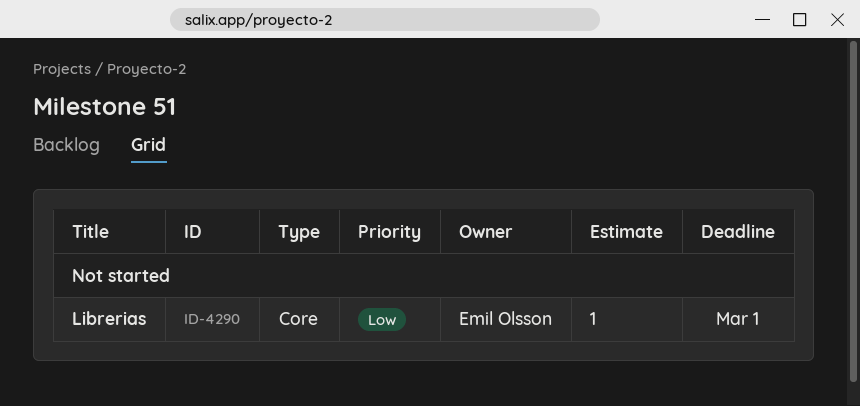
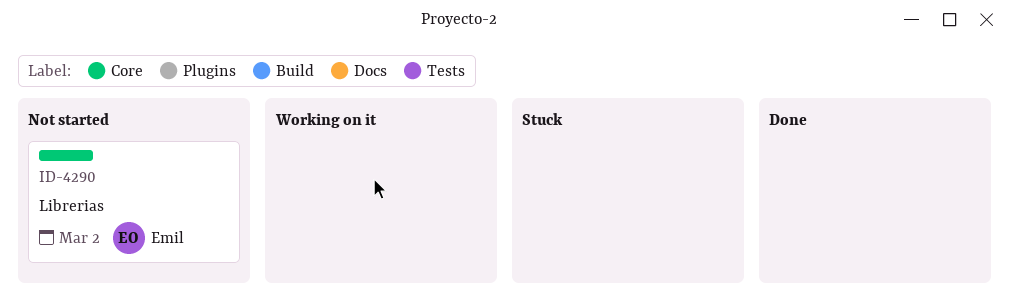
ID-4290, due: Mar 1 -> Mar 2

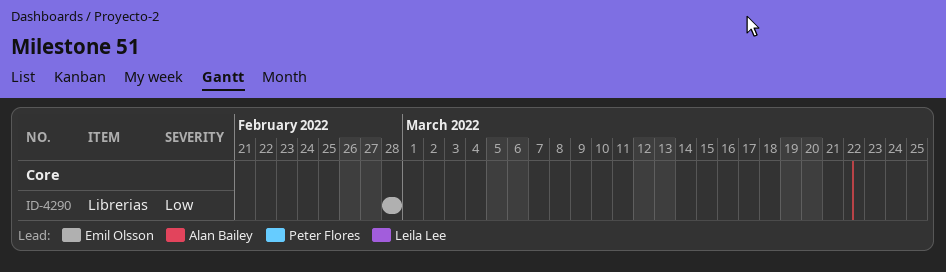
ID-4290, due: Mar 2 -> Feb 28

